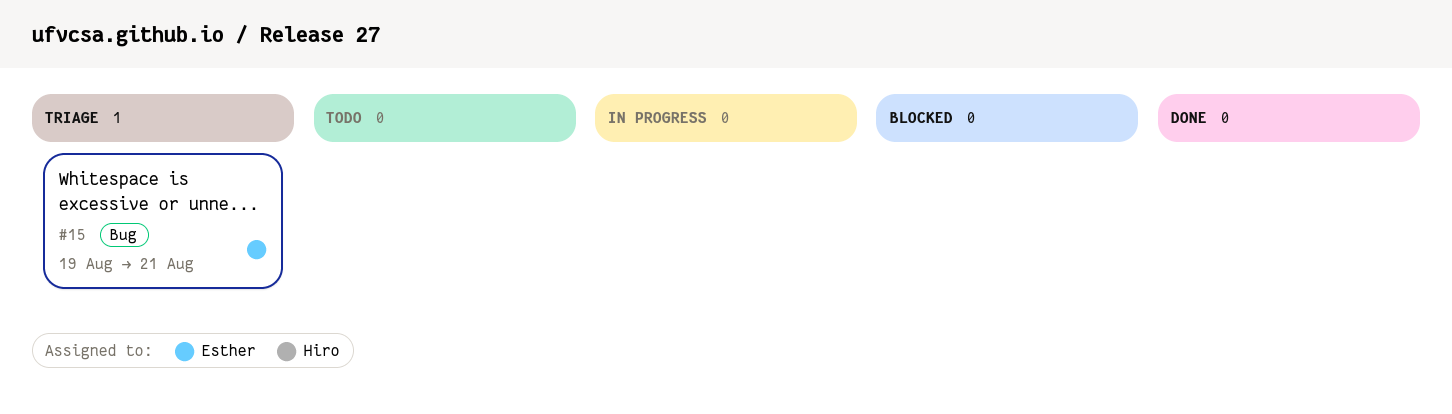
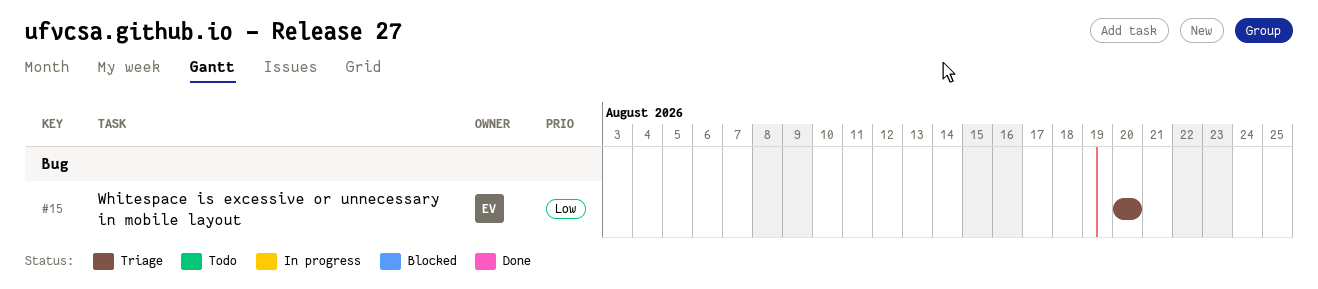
#15, start: Aug 19 -> Aug 20
#15, due: Aug 21 -> Aug 20

